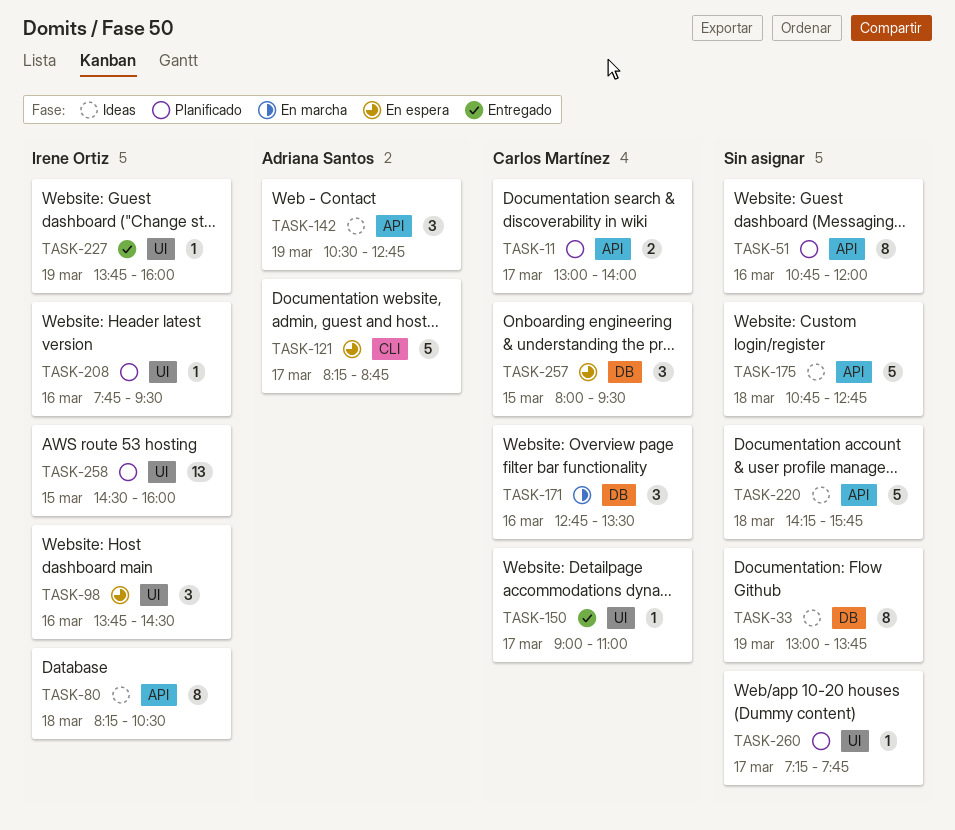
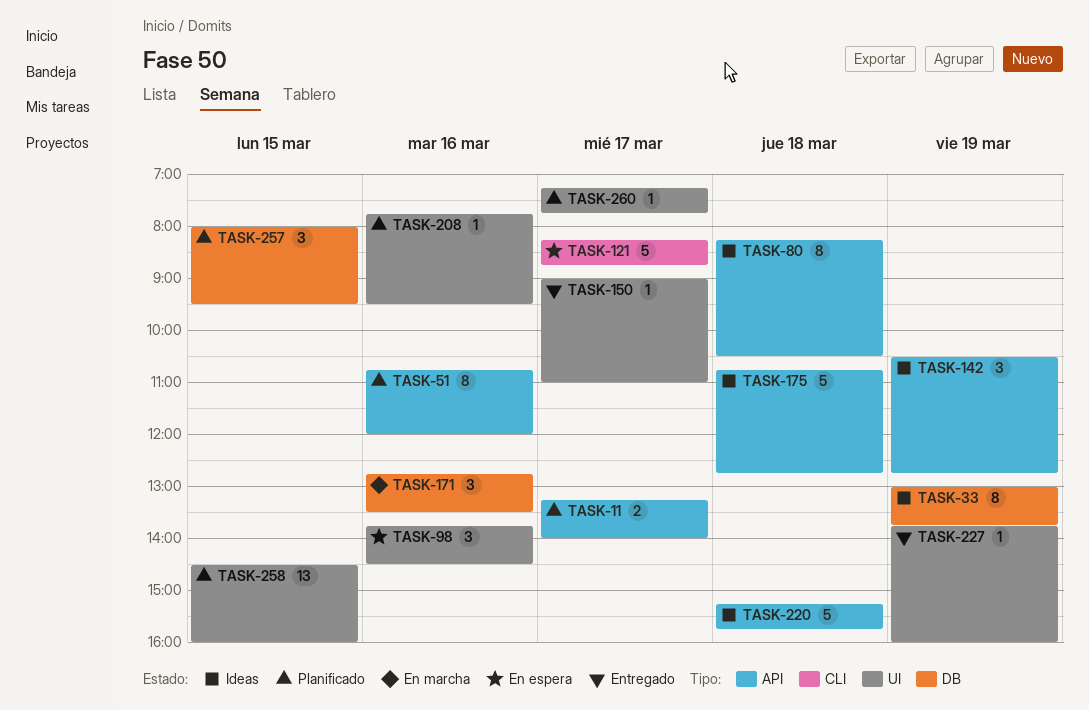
TASK-11, begins: 13:00 -> 13:15
TASK-220, begins: 14:15 -> 15:15
TASK-257, status: En espera -> Planificado

